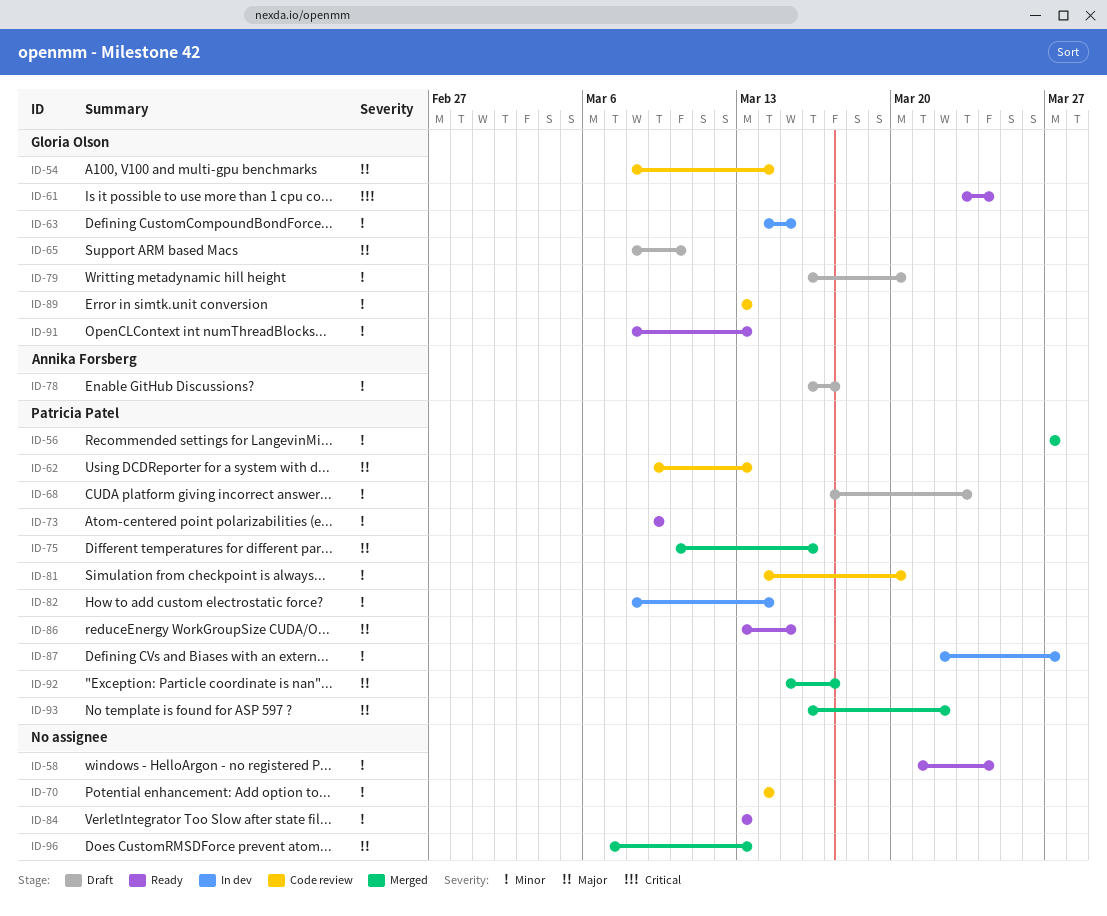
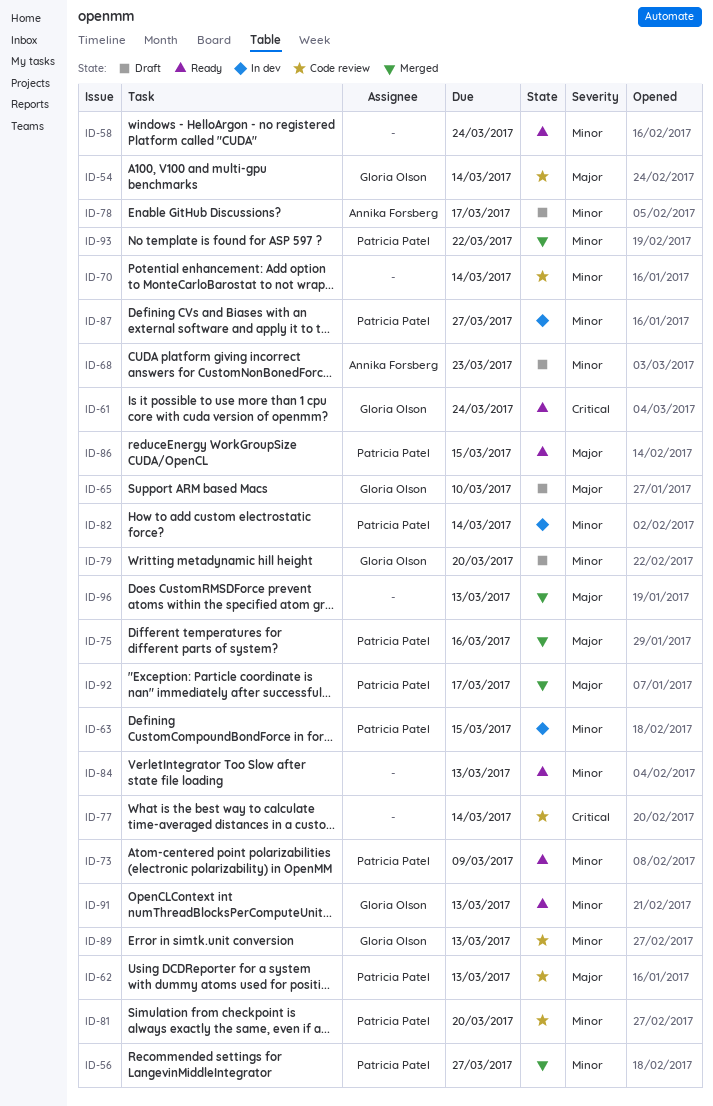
ID-63, owner: Gloria Olson -> Patricia Patel
ID-68, owner: Patricia Patel -> Annika Forsberg
ID-77: none -> present
ID-93, priority: Major -> Minor

